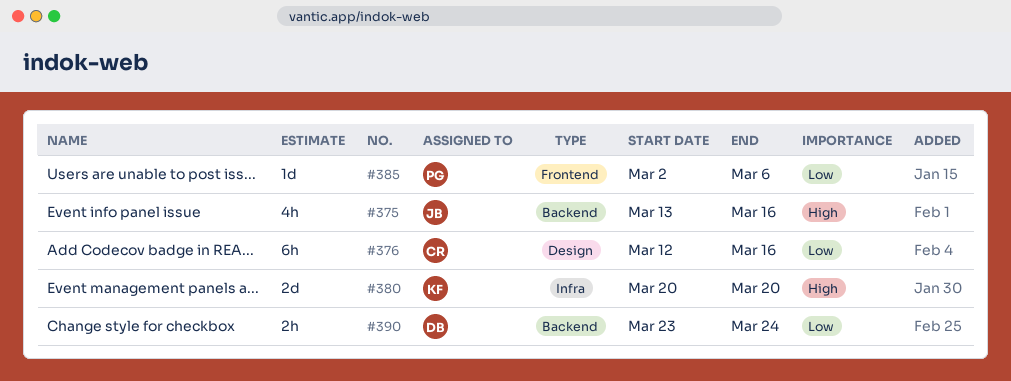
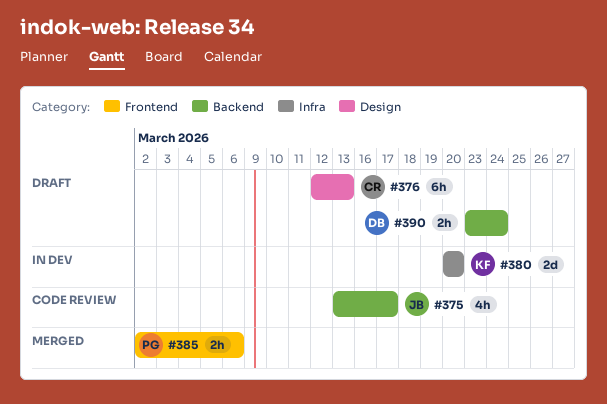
#375, due: Mar 16 -> Mar 17
#376, due: Mar 16 -> Mar 13
#385, estimate: 1d -> 2h

